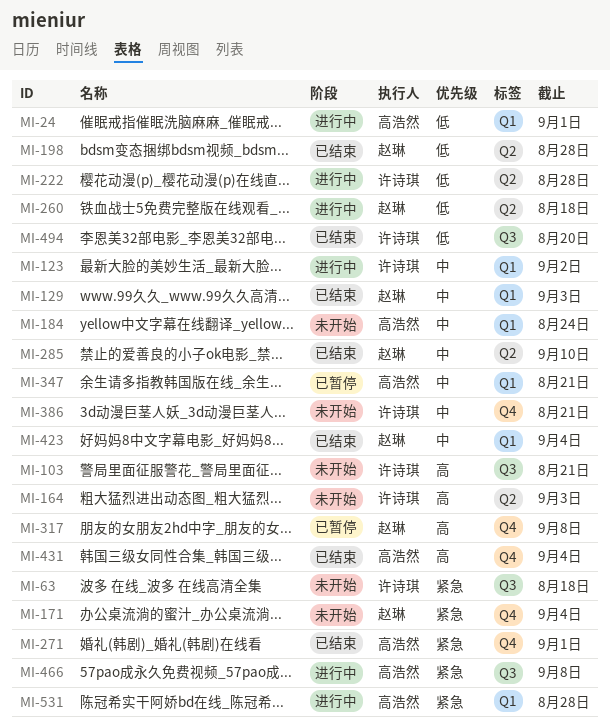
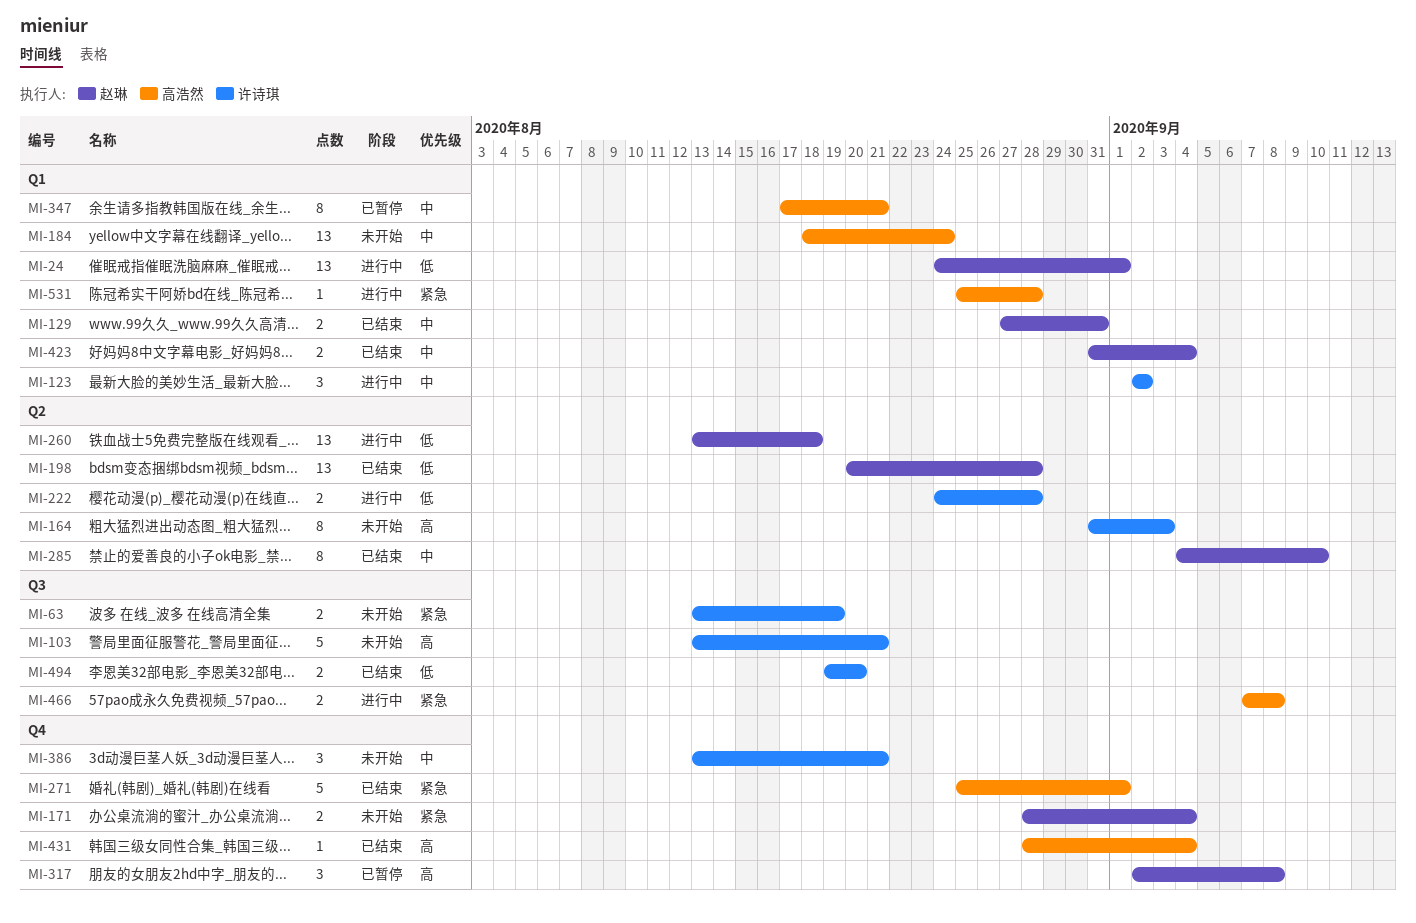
MI-24, owner: 高浩然 -> 赵琳
MI-63, due: Aug 18 -> Aug 19
MI-129, due: Sep 3 -> Aug 31

